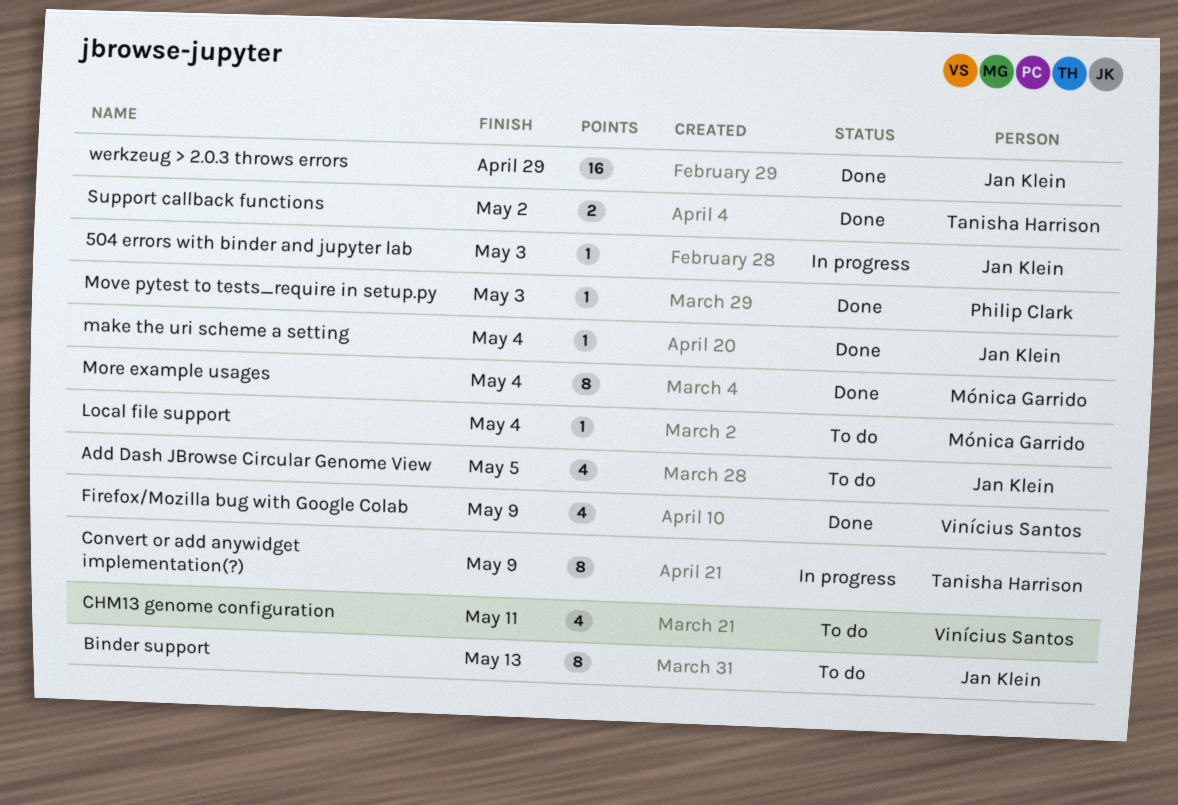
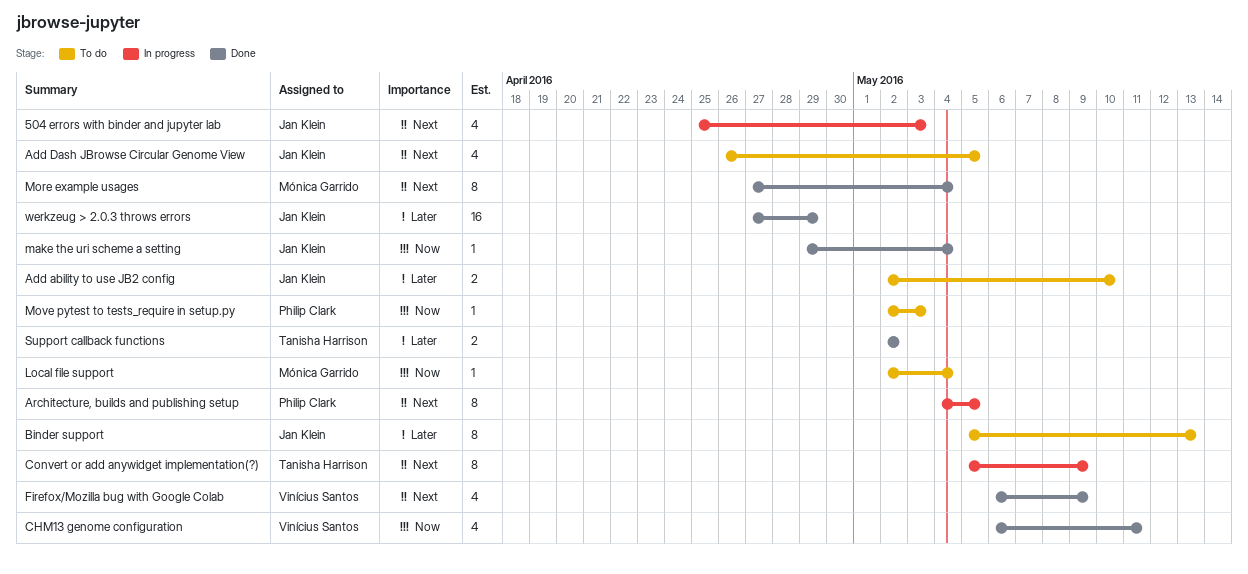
504 errors with binder and jupyter lab, estimate: 1 -> 4
Add ability to use JB2 config: none -> present
Architecture, builds and publishing setup: none -> present
CHM13 genome configuration, status: To do -> Done
Move pytest to tests_require in setup.py, status: Done -> To do

